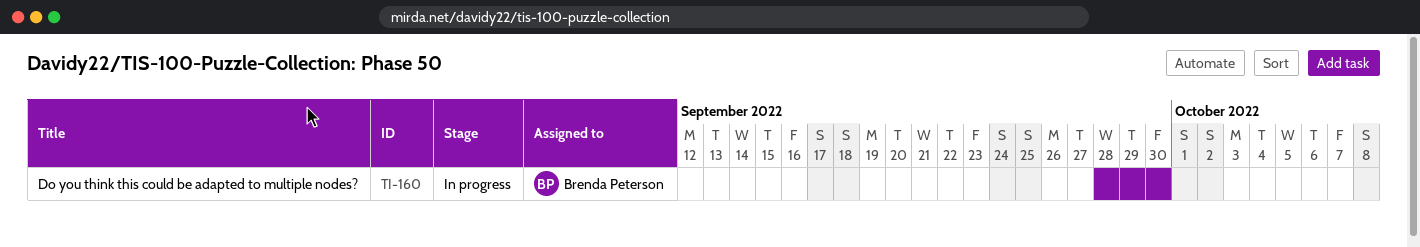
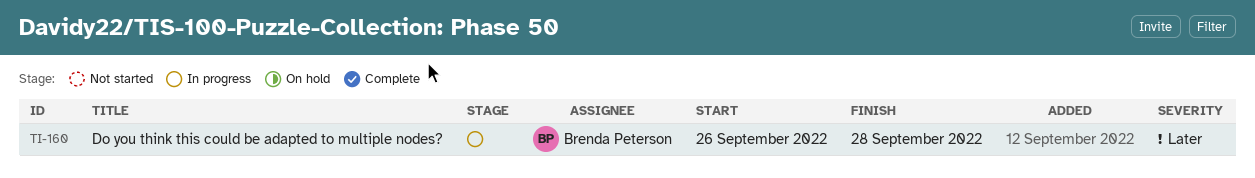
TI-160, start: Sep 28 -> Sep 26
TI-160, due: Sep 30 -> Sep 28

